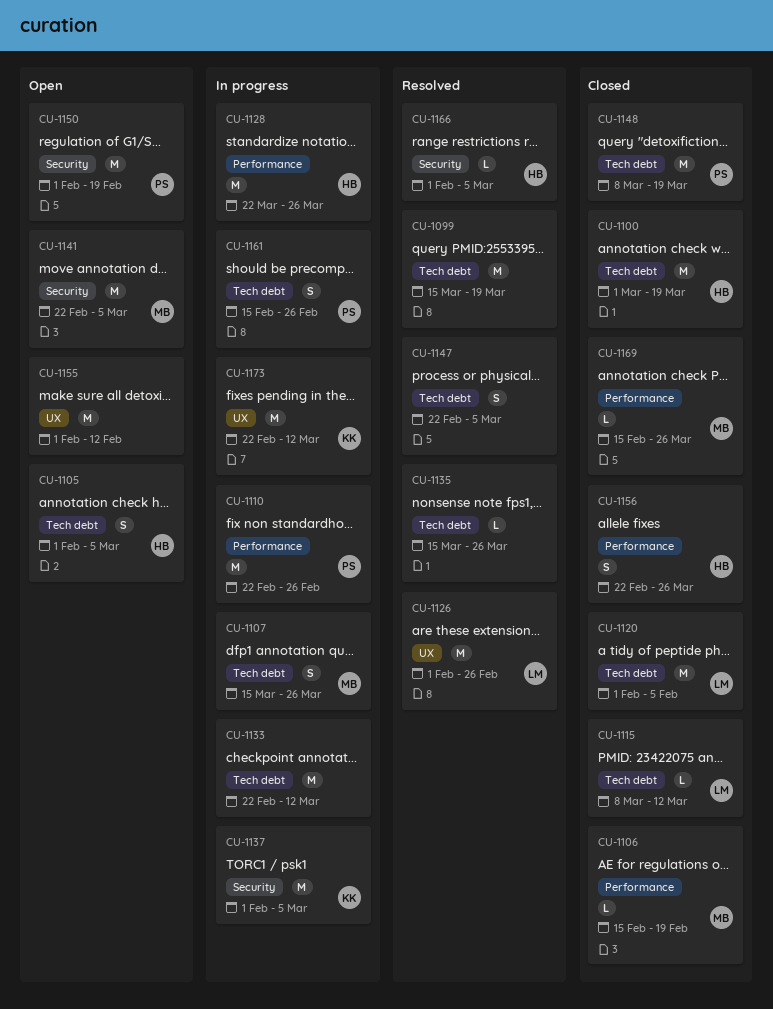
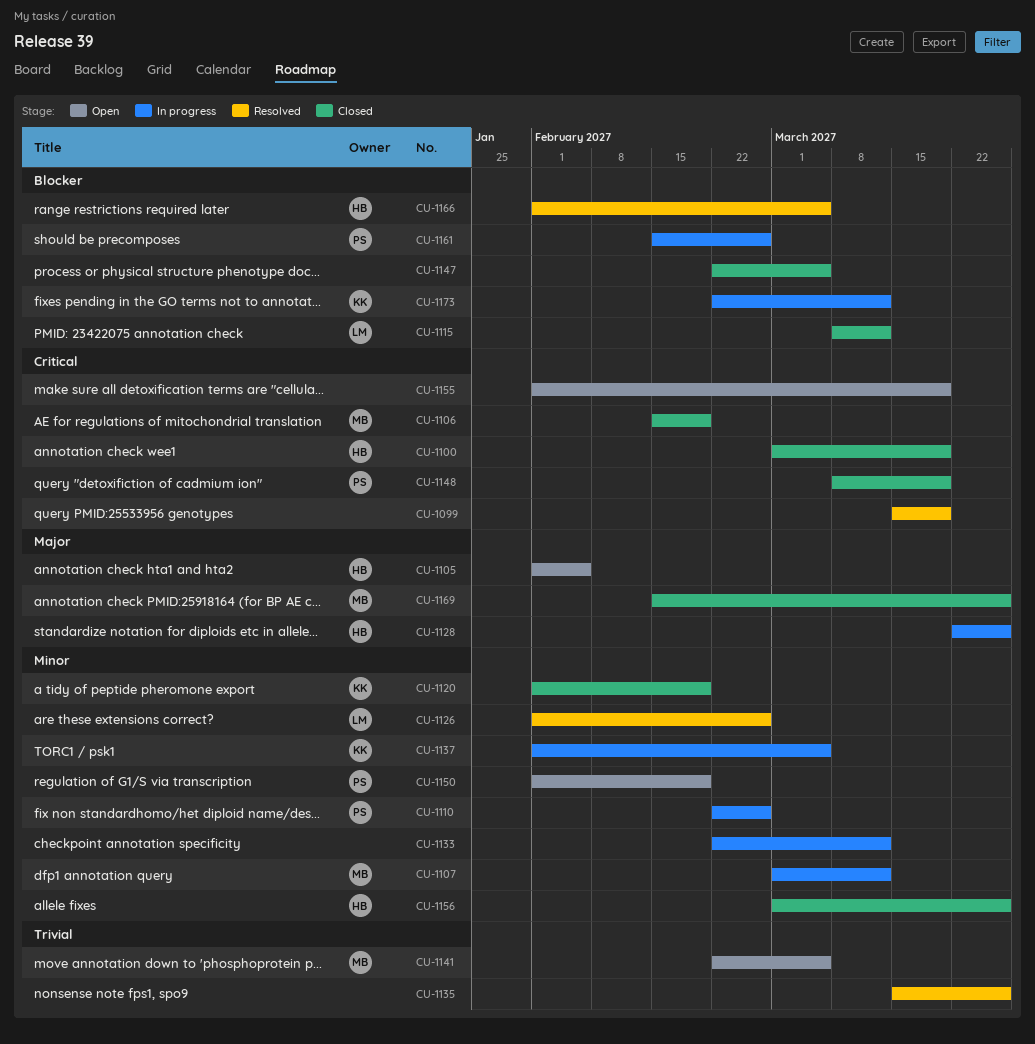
CU-1105, due: Mar 5 -> Feb 5
CU-1107, start: Mar 15 -> Mar 1
CU-1107, due: Mar 26 -> Mar 12
CU-1120, owner: LM -> KK
CU-1120, due: Feb 5 -> Feb 19
CU-1147, status: Resolved -> Closed
CU-1155, due: Feb 12 -> Mar 19
CU-1156, start: Feb 22 -> Mar 1

